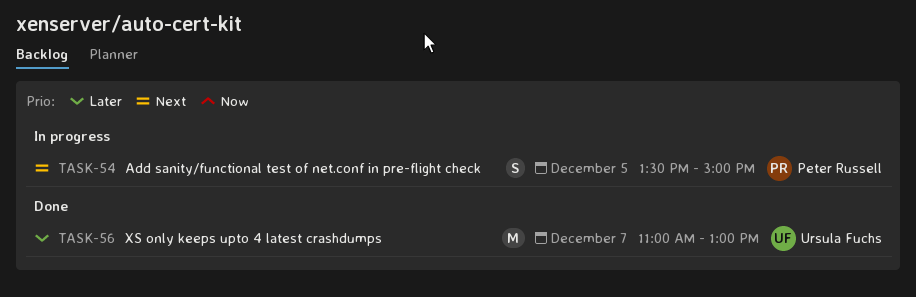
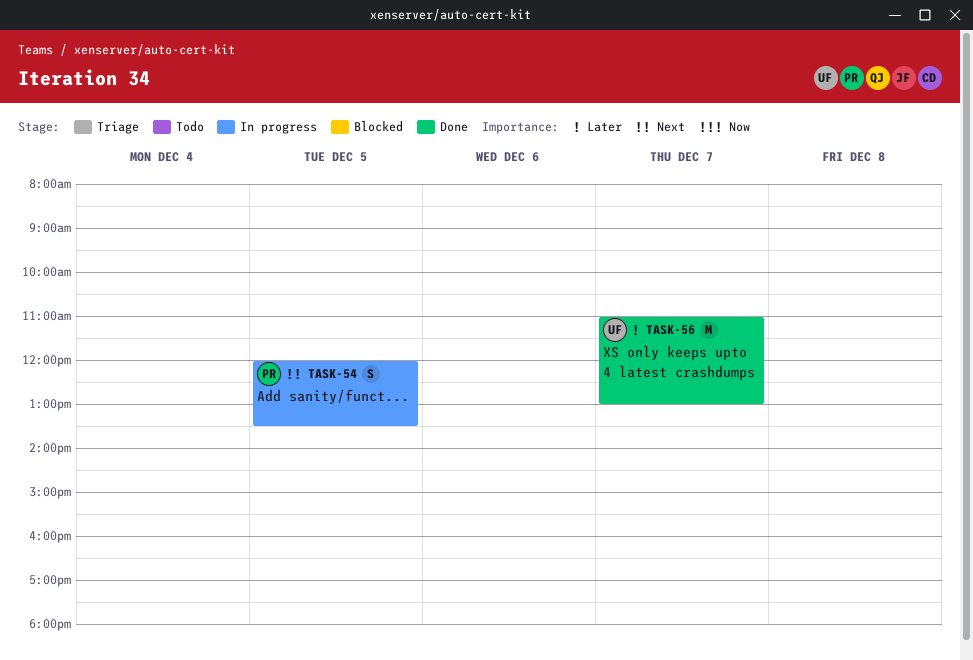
TASK-54, begins: 13:30 -> 12:00
TASK-54, ends: 15:00 -> 13:30

